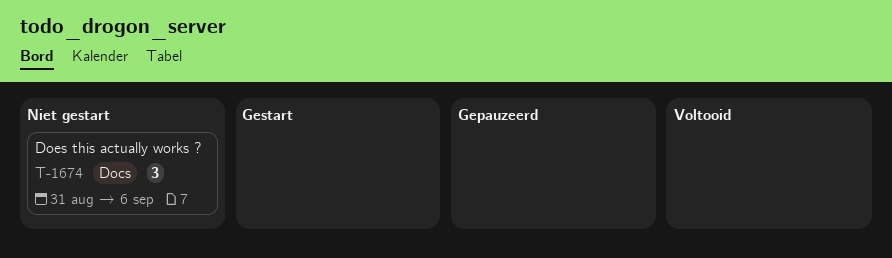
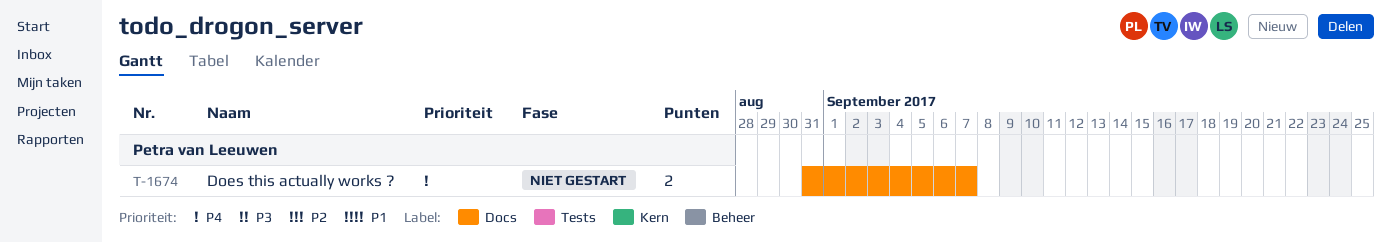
T-1674, estimate: 3 -> 2
T-1674, due: Sep 6 -> Sep 7

